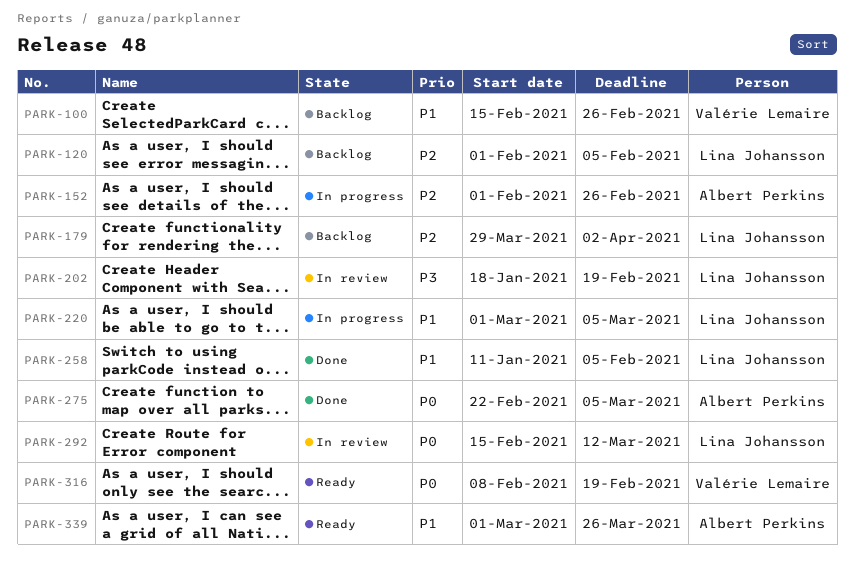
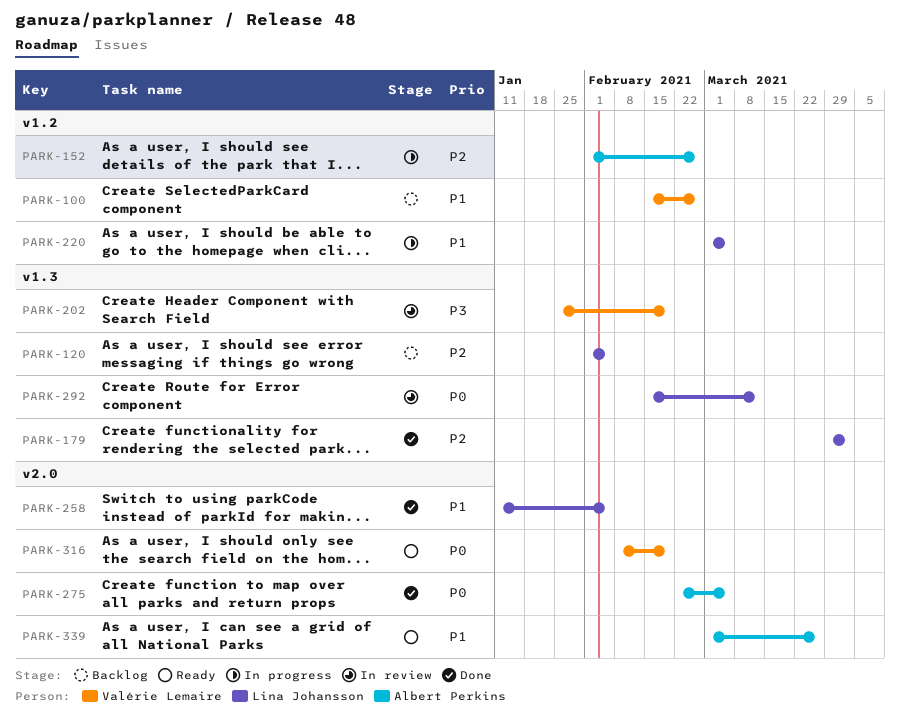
PARK-179, status: Backlog -> Done
PARK-202, owner: Lina Johansson -> Valérie Lemaire
PARK-202, start: Jan 18 -> Jan 25

